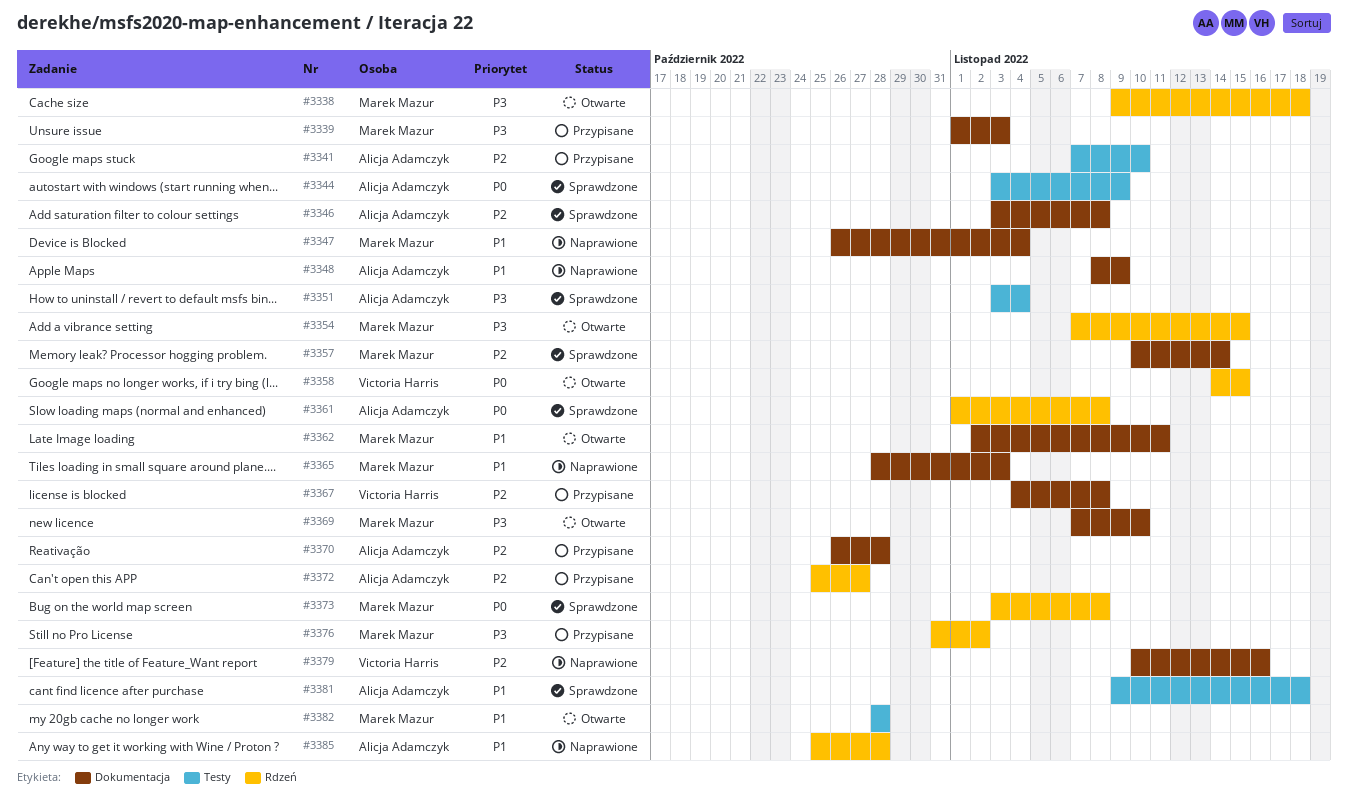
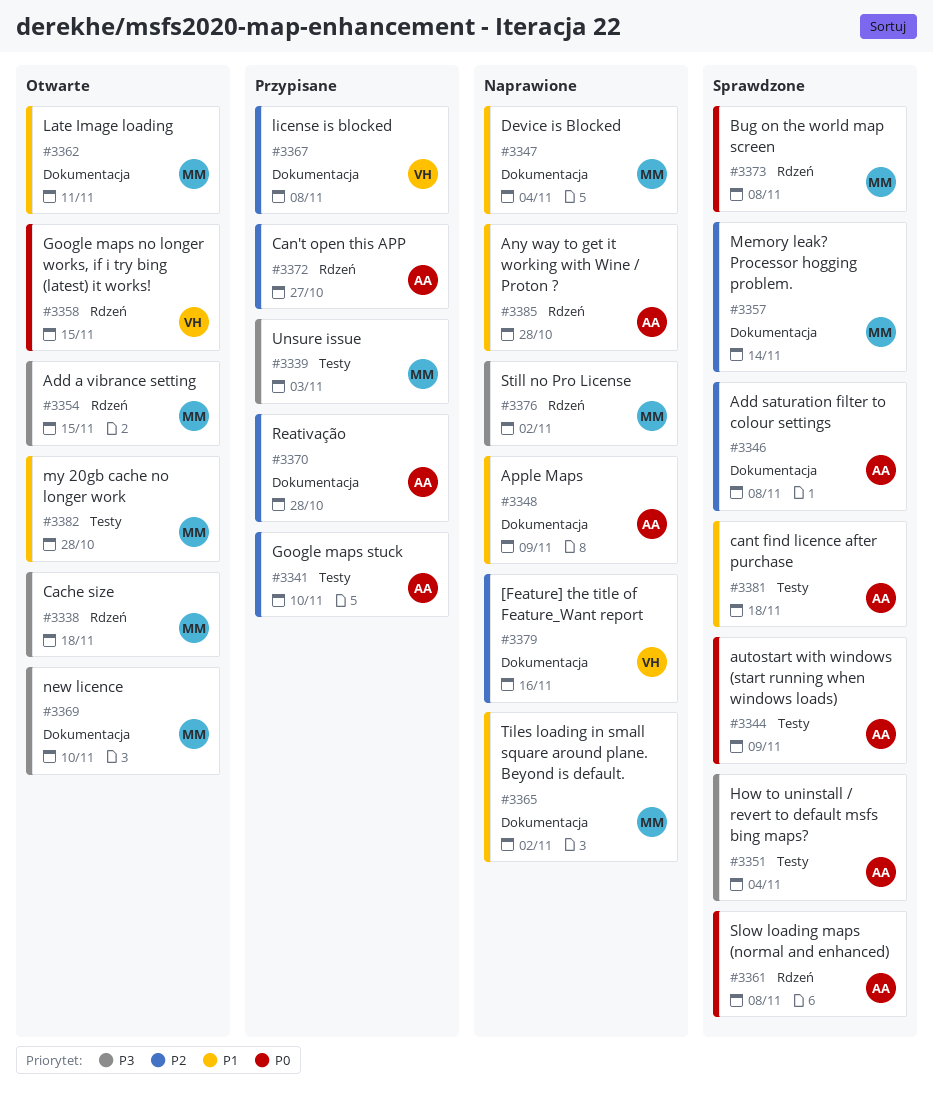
#3339, label: Dokumentacja -> Testy
#3365, due: Nov 3 -> Nov 2
#3376, status: Przypisane -> Naprawione

